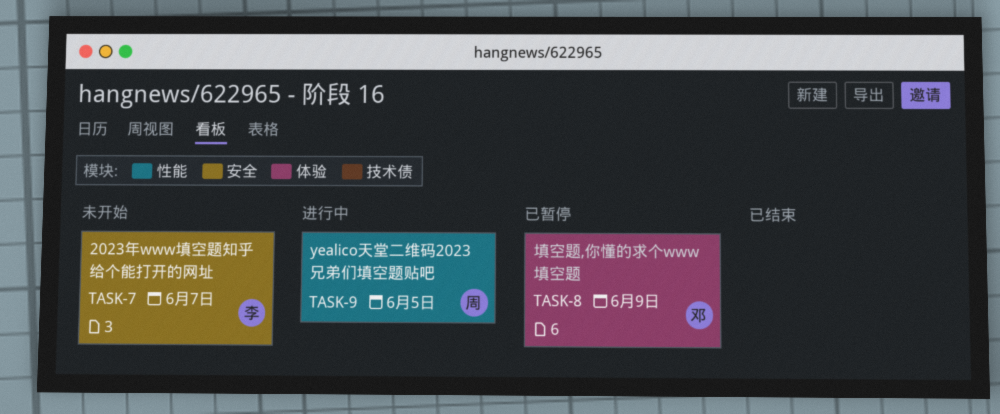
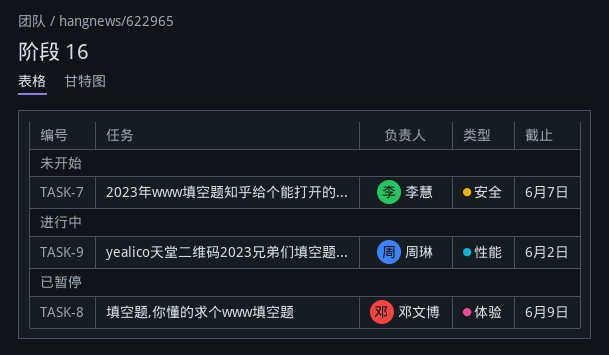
TASK-9, due: Jun 5 -> Jun 2

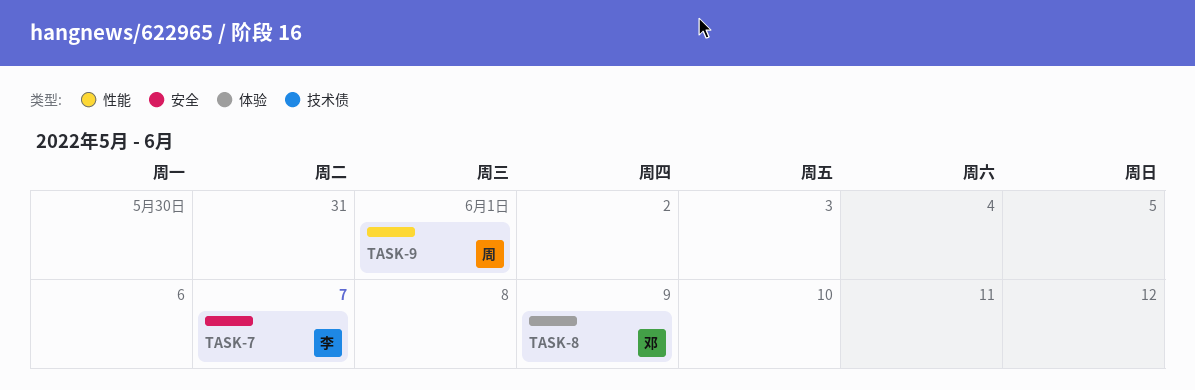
TASK-9, due: Jun 2 -> Jun 1

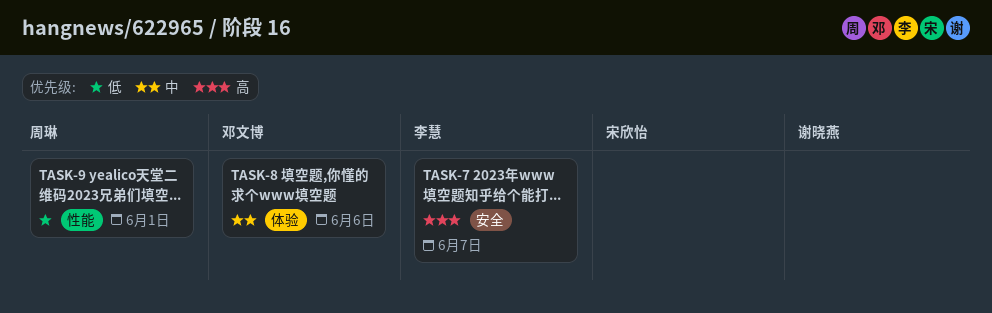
TASK-8, due: Jun 9 -> Jun 6

